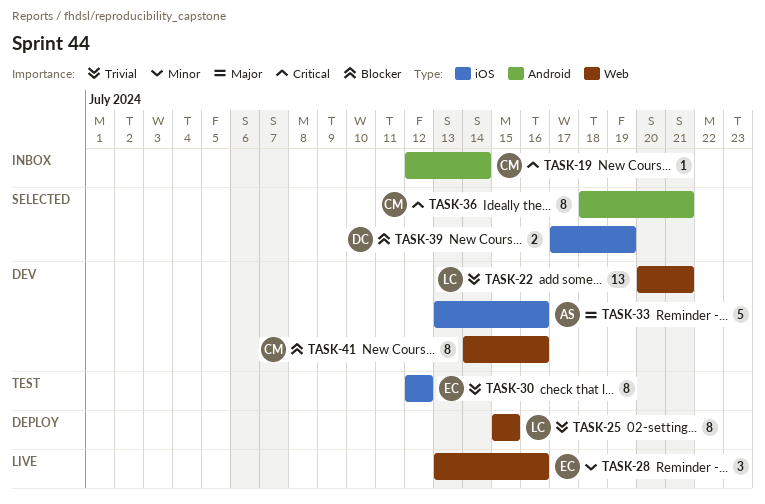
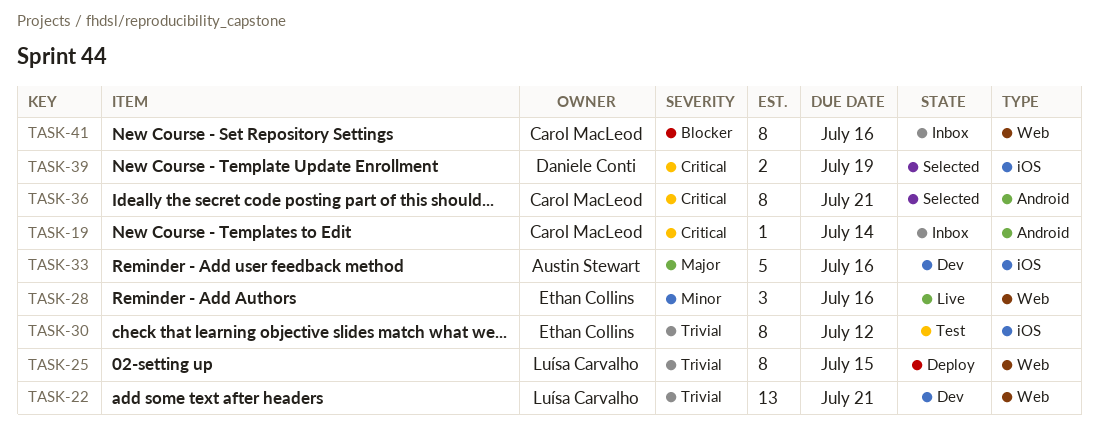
TASK-39, priority: Blocker -> Critical
TASK-41, status: Dev -> Inbox

